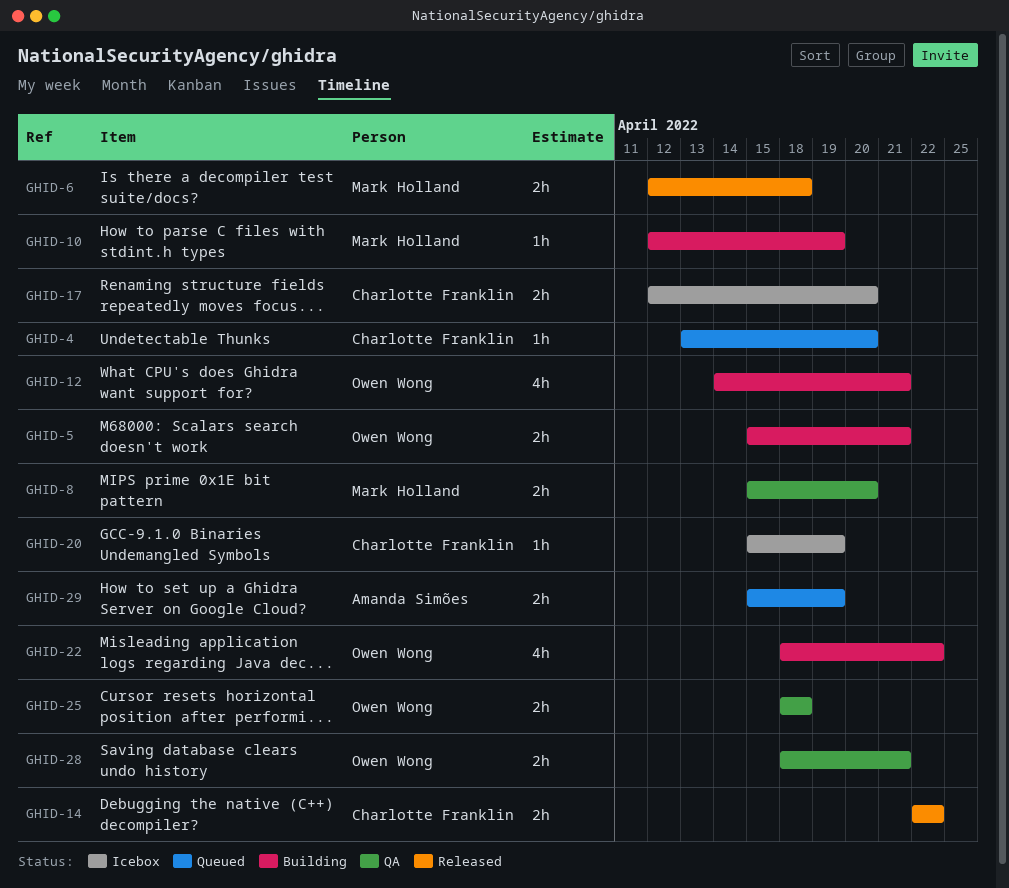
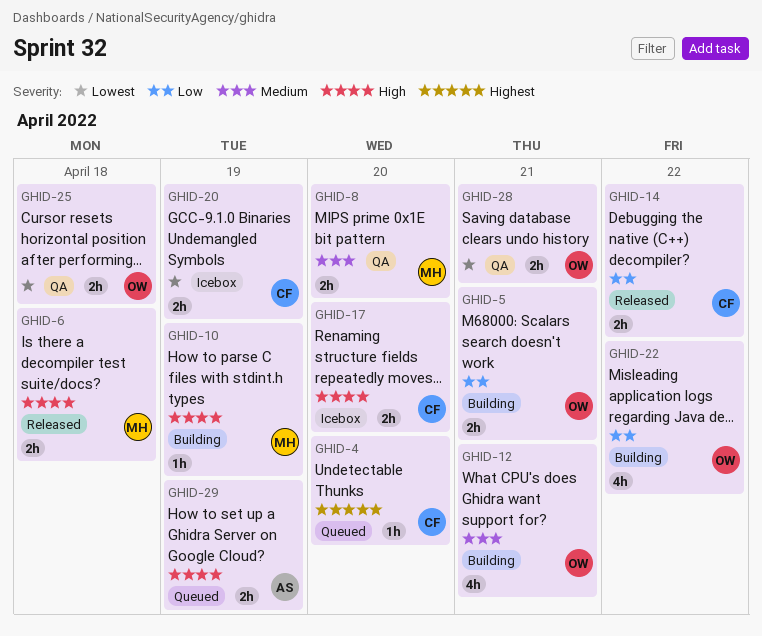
GHID-20, estimate: 1h -> 2h

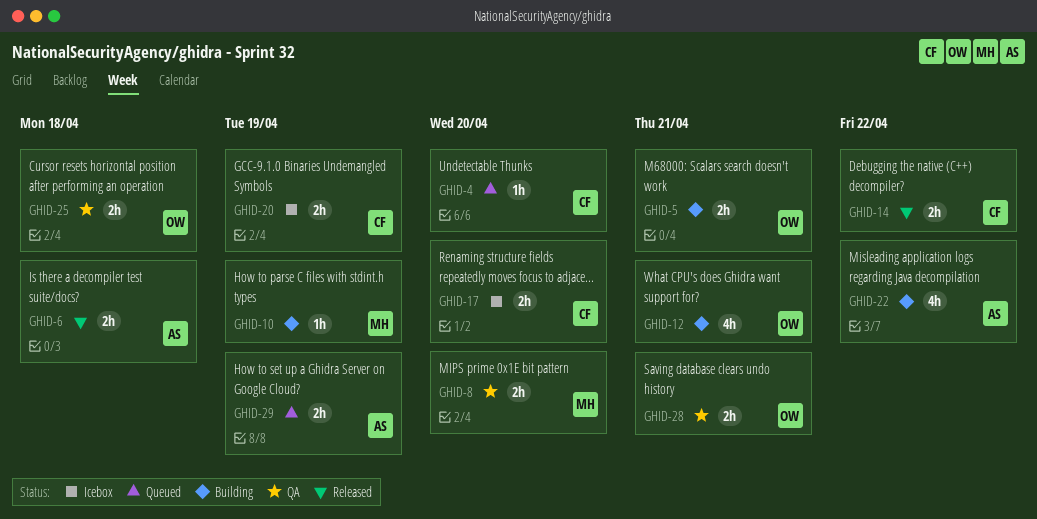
GHID-6, owner: MH -> AS
GHID-22, owner: OW -> AS

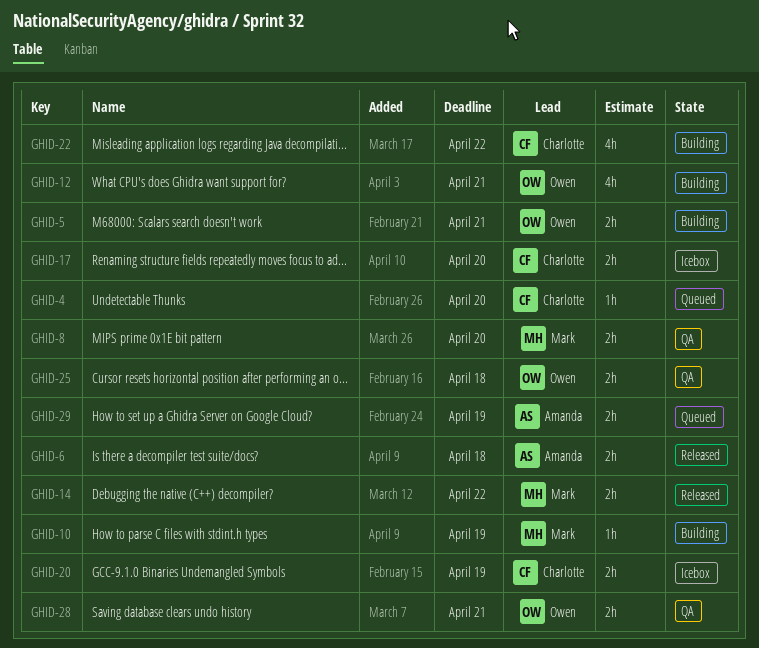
GHID-14, owner: Charlotte -> Mark
GHID-22, owner: Amanda -> Charlotte

